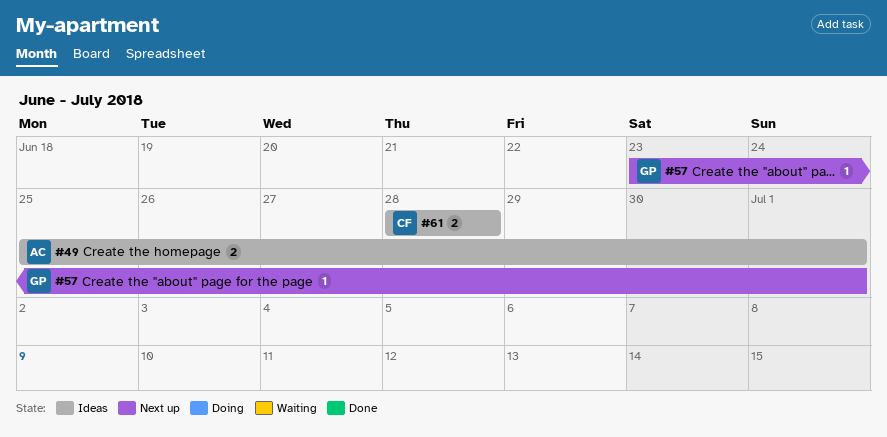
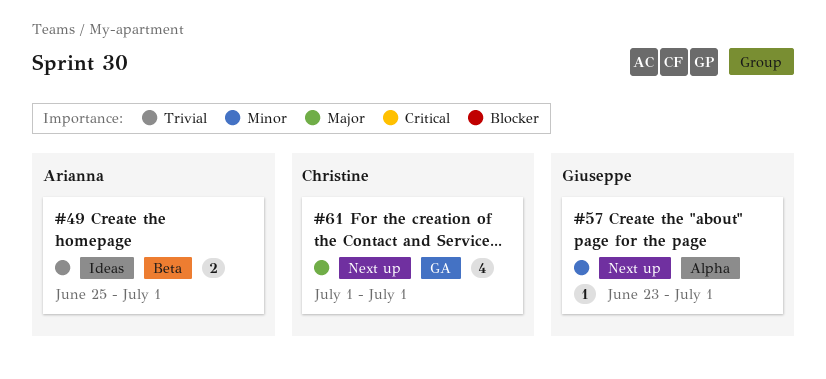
#61, status: Ideas -> Next up
#61, estimate: 2 -> 4
#61, start: Jun 28 -> Jul 1
#61, due: Jun 28 -> Jul 1

